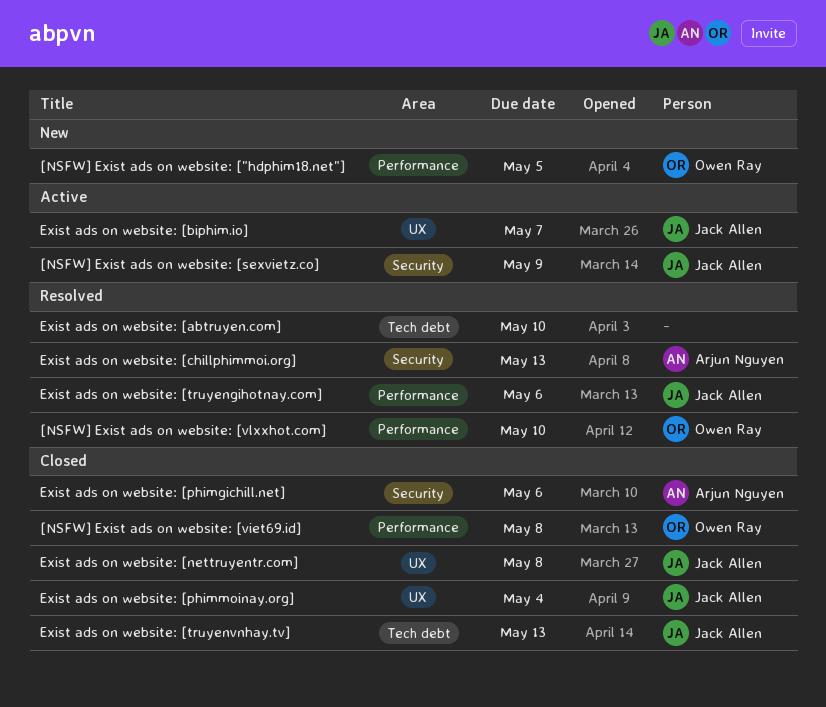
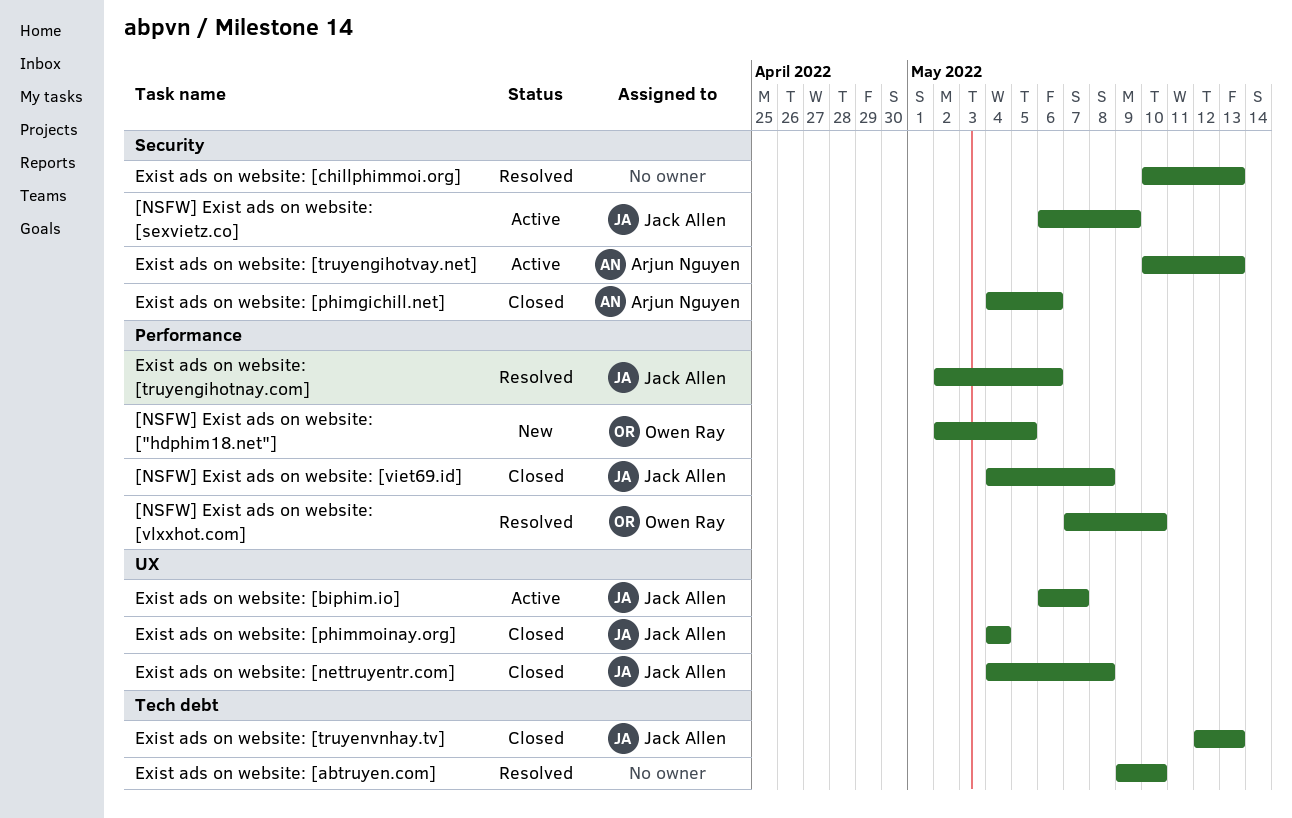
[NSFW] Exist ads on website: [viet69.id], owner: Owen Ray -> Jack Allen
Exist ads on website: [chillphimmoi.org], owner: Arjun Nguyen -> none
Exist ads on website: [truyengihotvay.net]: none -> present

